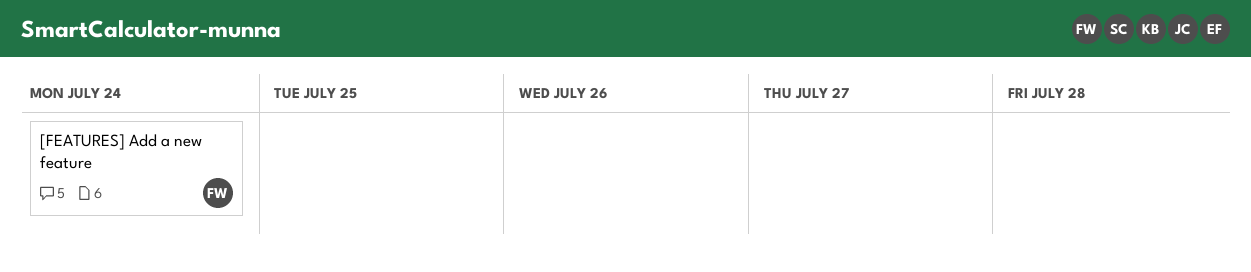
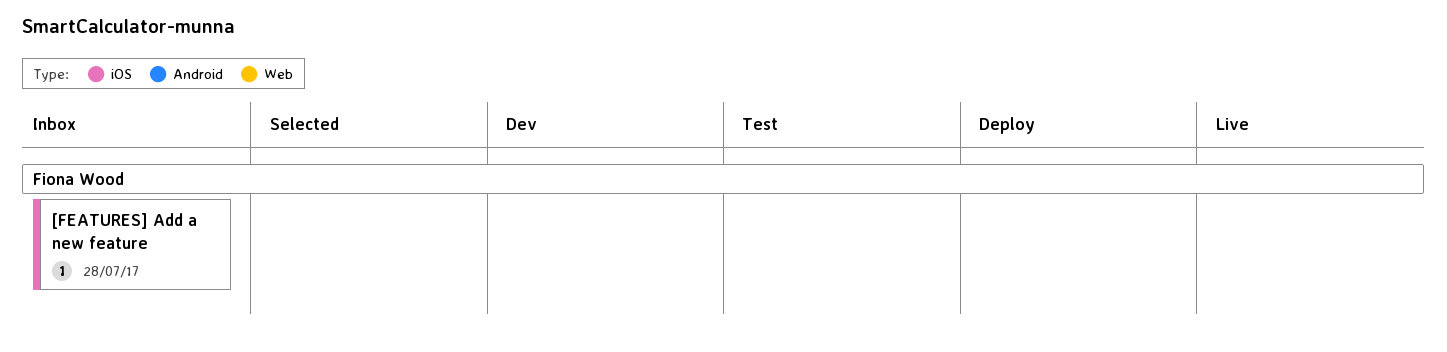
[FEATURES] Add a new feature, due: Jul 24 -> Jul 28

